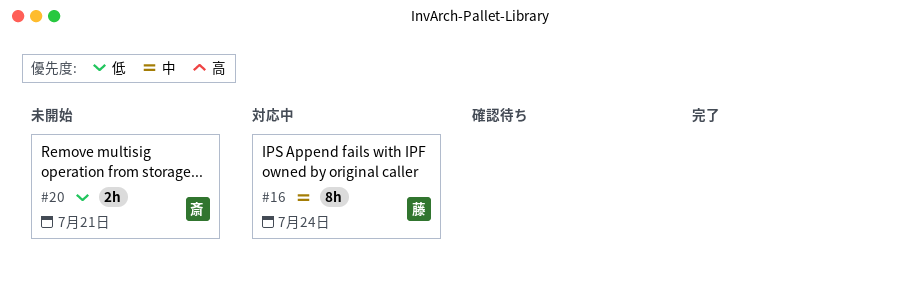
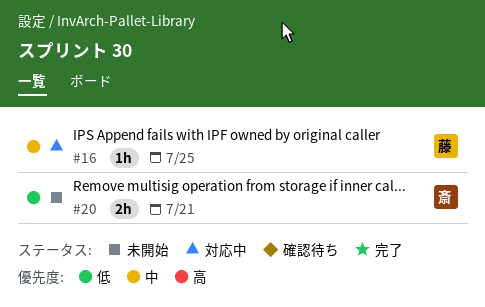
#16, estimate: 8h -> 1h
#16, due: Jul 24 -> Jul 25

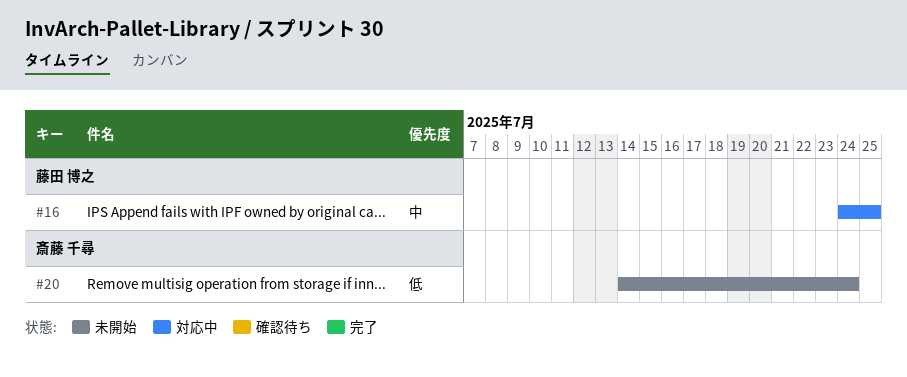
#20, due: Jul 21 -> Jul 24

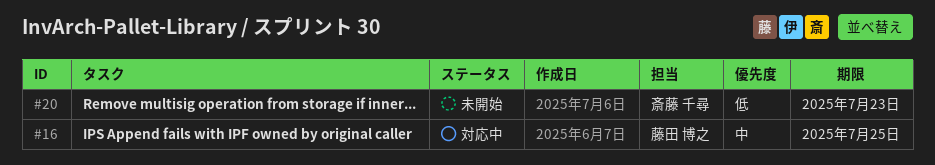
#20, due: Jul 24 -> Jul 23

